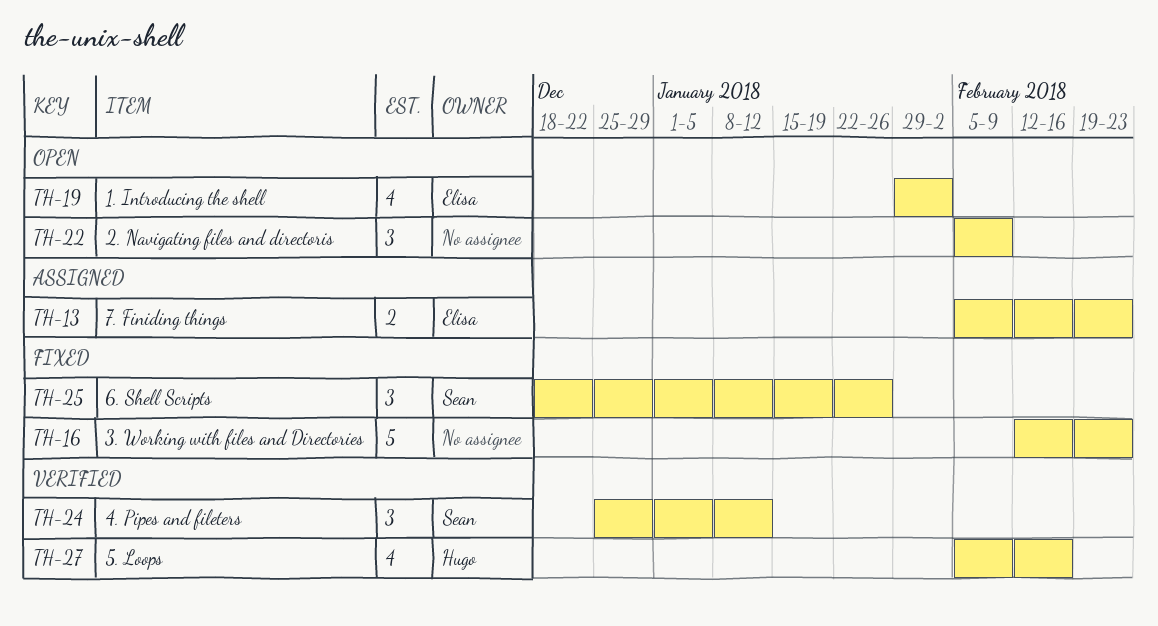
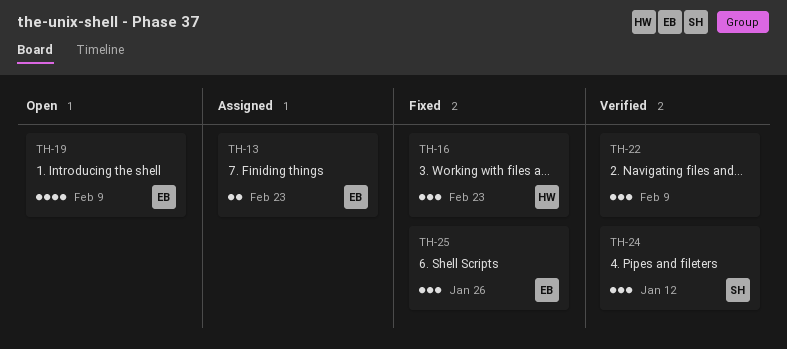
TH-16, owner: none -> Hugo
TH-16, estimate: 5 -> 3
TH-19, due: Feb 2 -> Feb 9
TH-22, status: Open -> Verified
TH-25, owner: Sean -> Elisa
TH-27: present -> none

